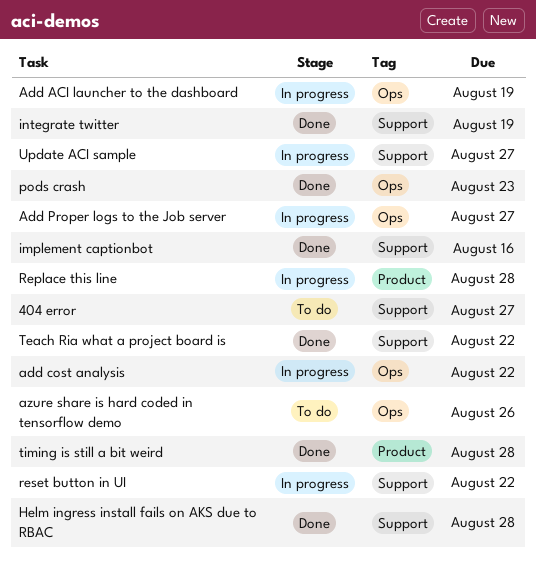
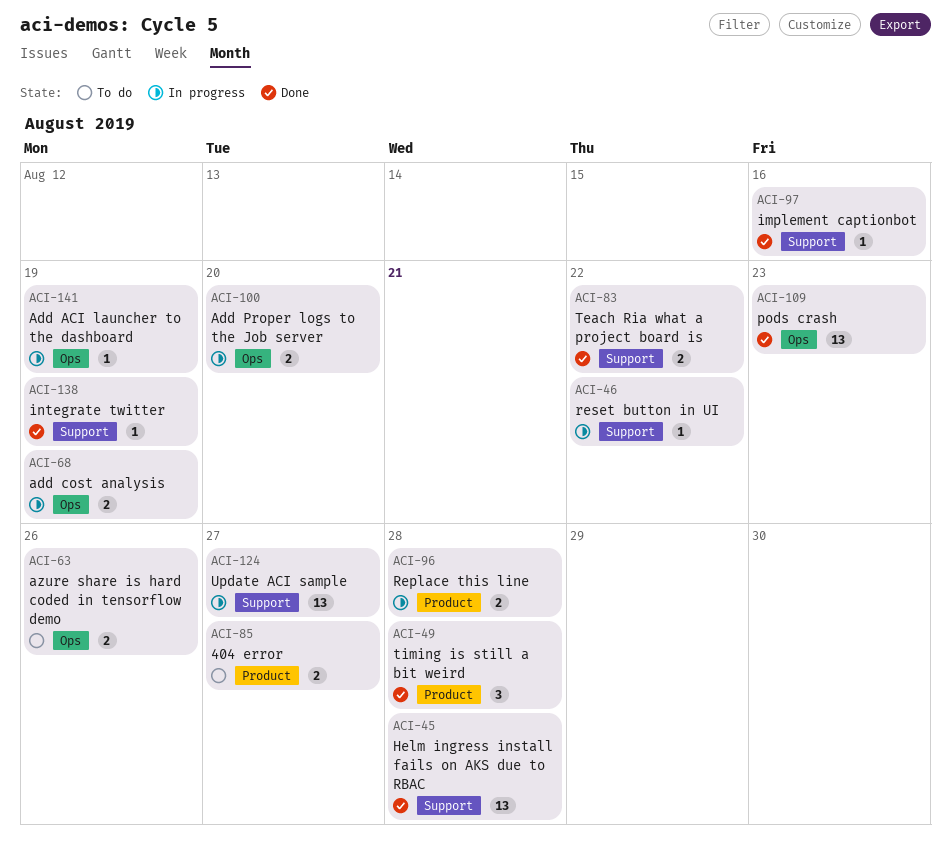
404 error, label: Support -> Product
add cost analysis, due: Aug 22 -> Aug 19
Add Proper logs to the Job server, due: Aug 27 -> Aug 20

